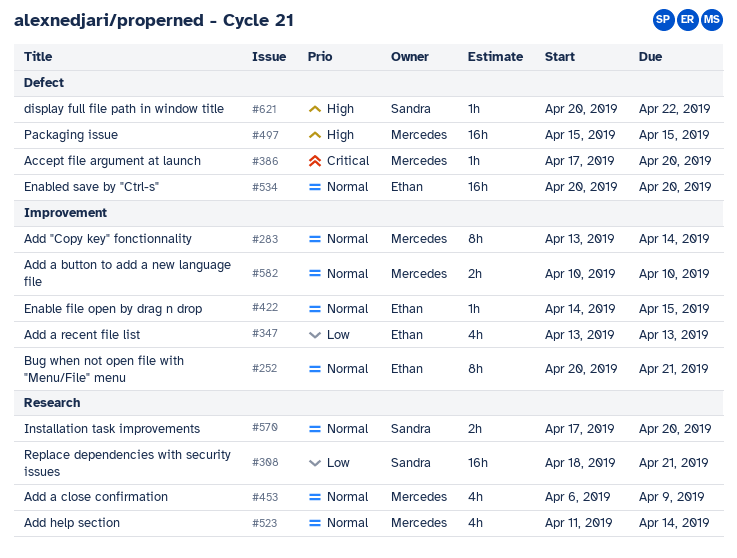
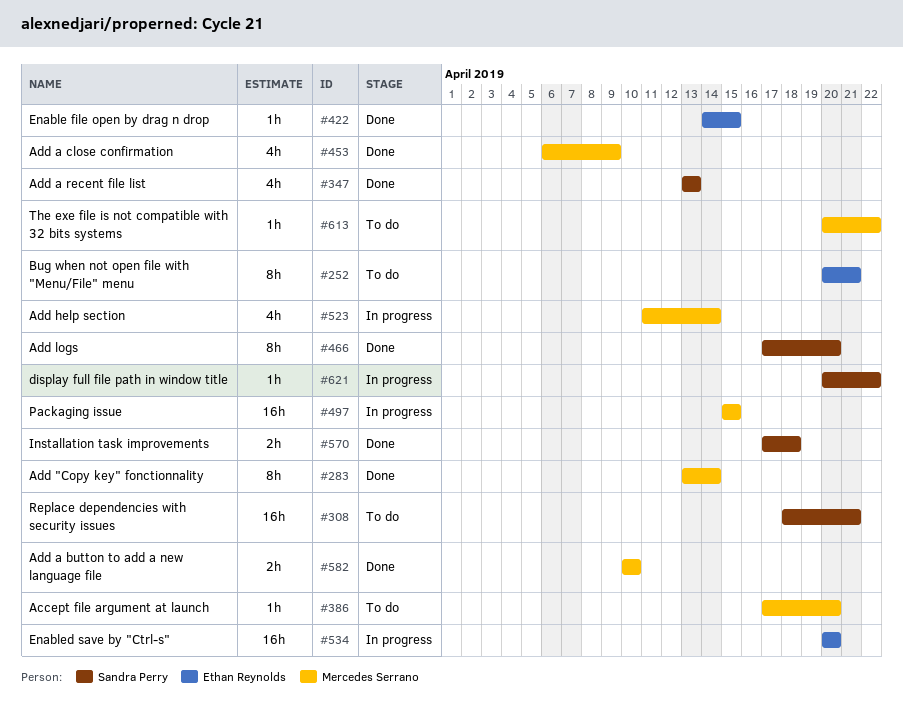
#347, owner: Ethan Reynolds -> Sandra Perry
#466: none -> present
#570, due: Apr 20 -> Apr 18
#613: none -> present

